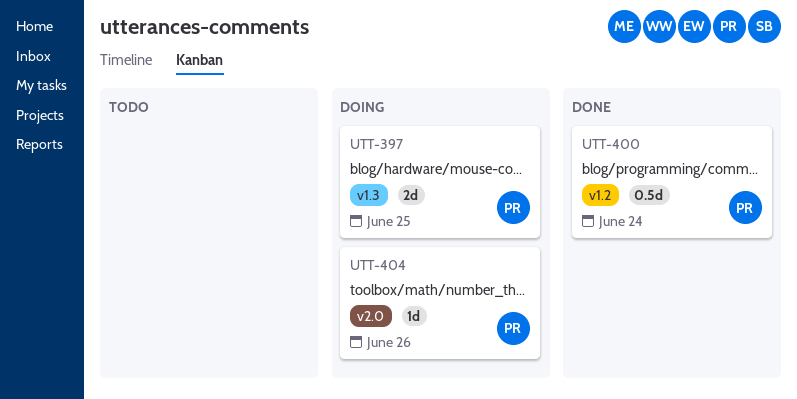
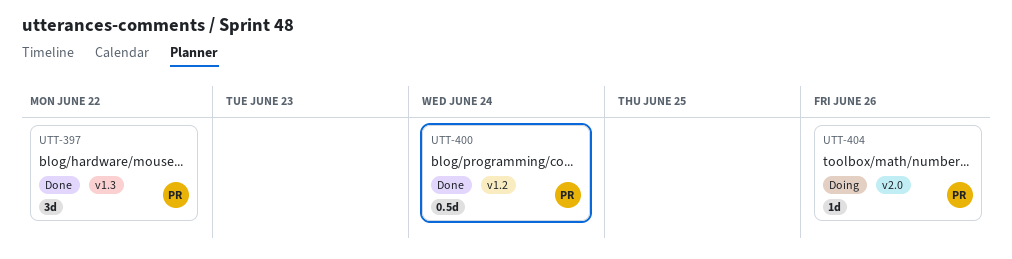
UTT-397, status: Doing -> Done
UTT-397, estimate: 2d -> 3d
UTT-397, due: Jun 25 -> Jun 22

